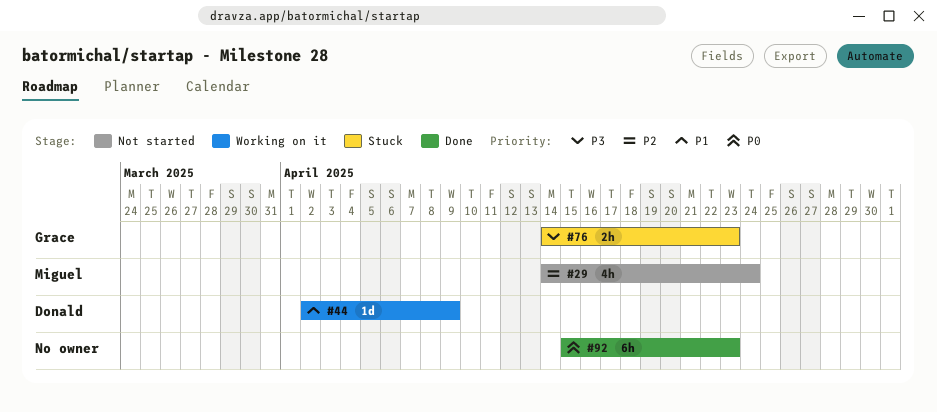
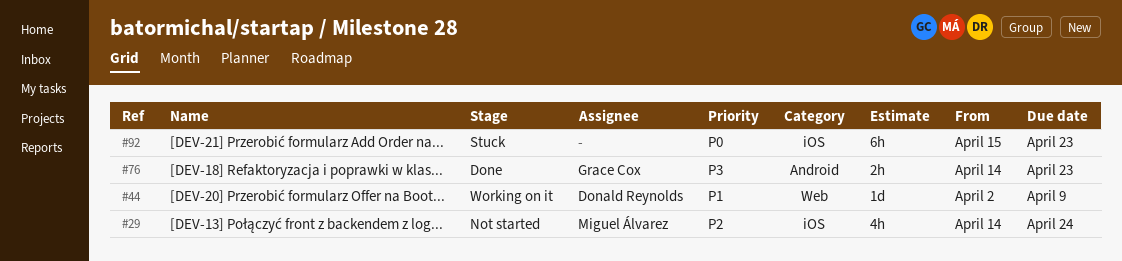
#76, status: Stuck -> Done
#92, status: Done -> Stuck

